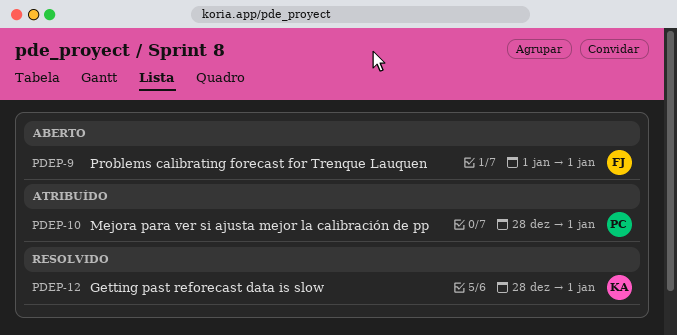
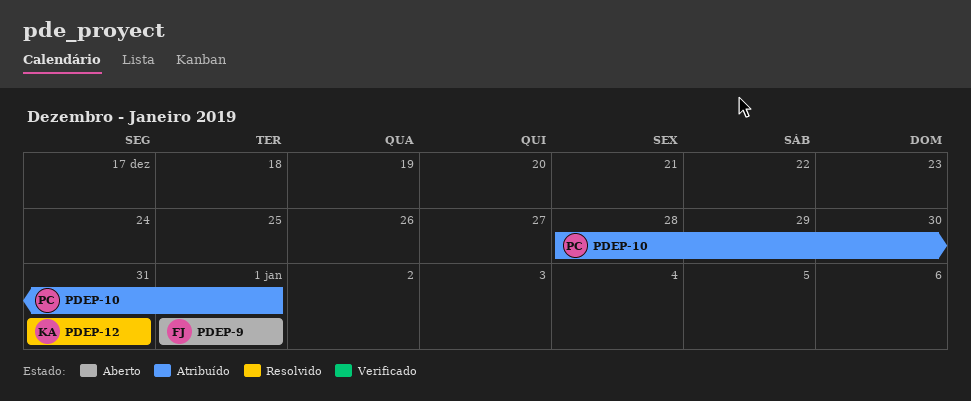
PDEP-12, start: Dec 28 -> Dec 31
PDEP-12, due: Jan 1 -> Dec 31

